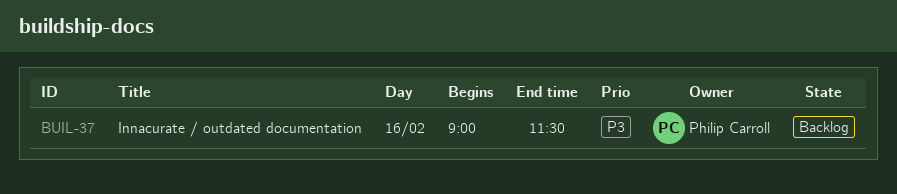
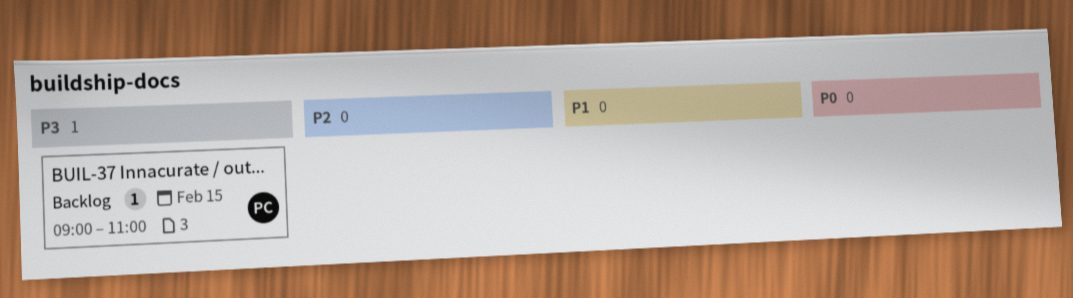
BUIL-37, day: Feb 16 -> Feb 15
BUIL-37, ends: 11:30 -> 11:00

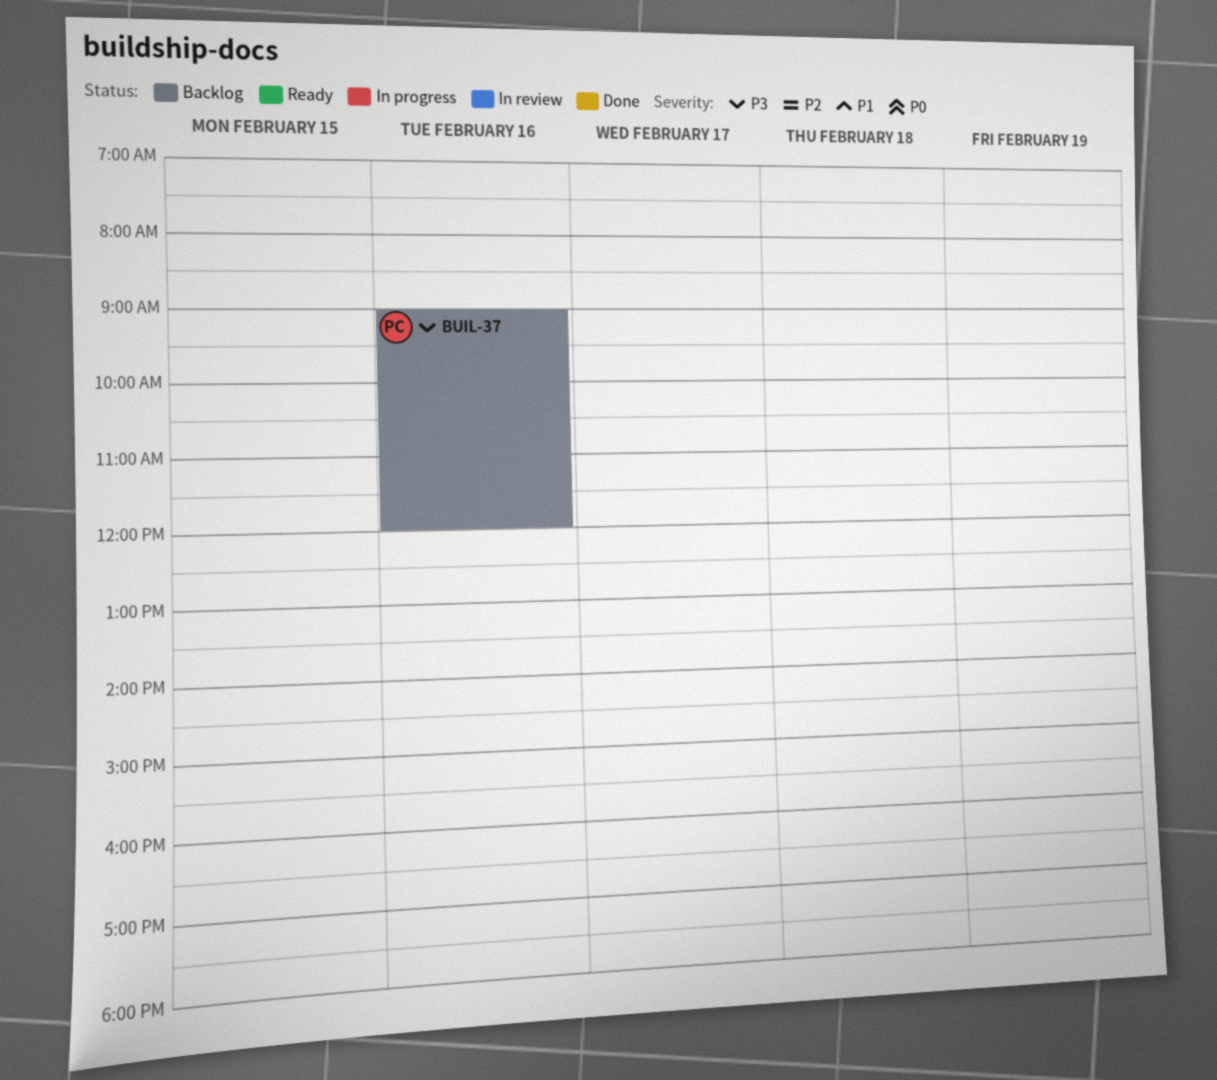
BUIL-37, day: Feb 15 -> Feb 16
BUIL-37, ends: 11:00 -> 12:00

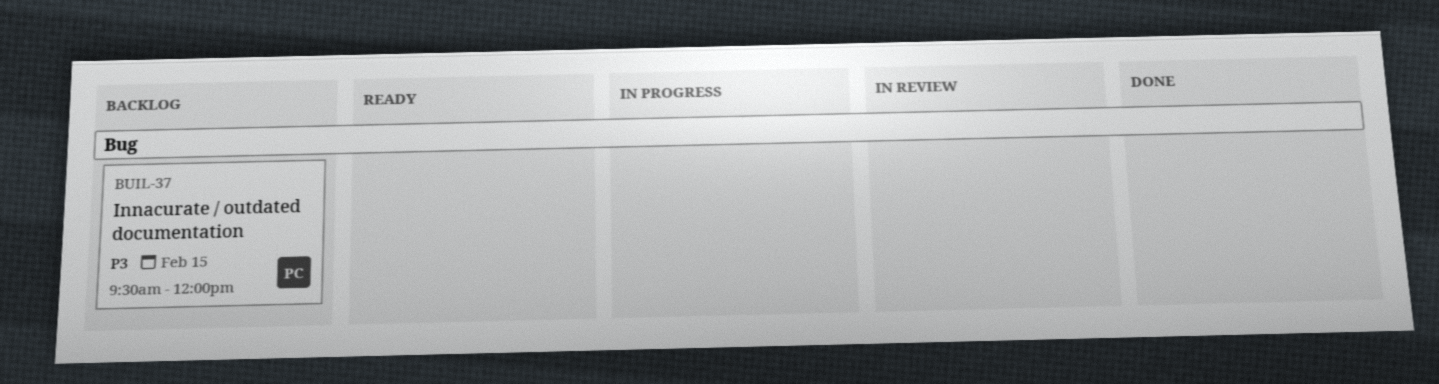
BUIL-37, day: Feb 16 -> Feb 15
BUIL-37, begins: 09:00 -> 09:30

